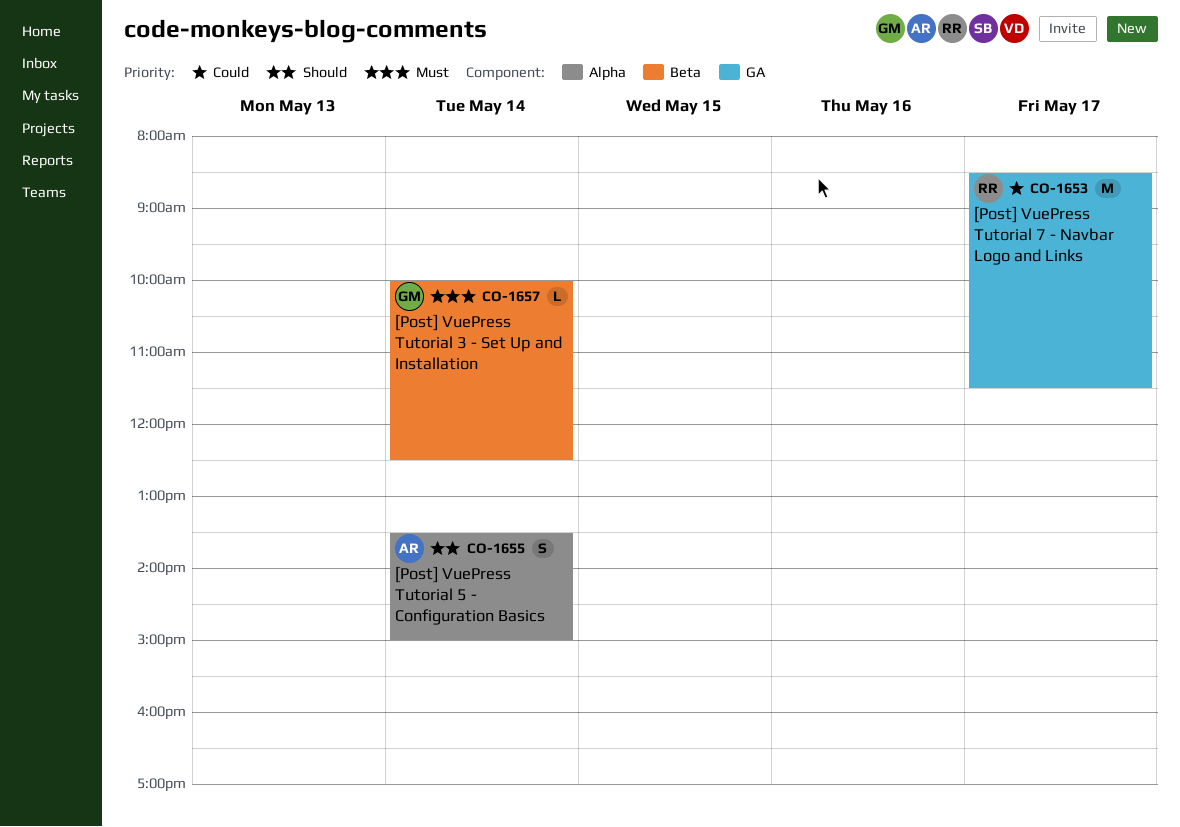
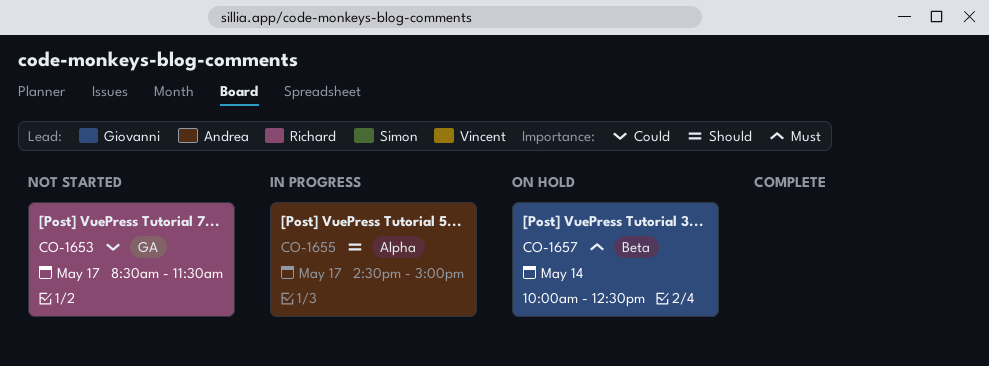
CO-1655, day: May 14 -> May 17
CO-1655, begins: 13:30 -> 14:30

